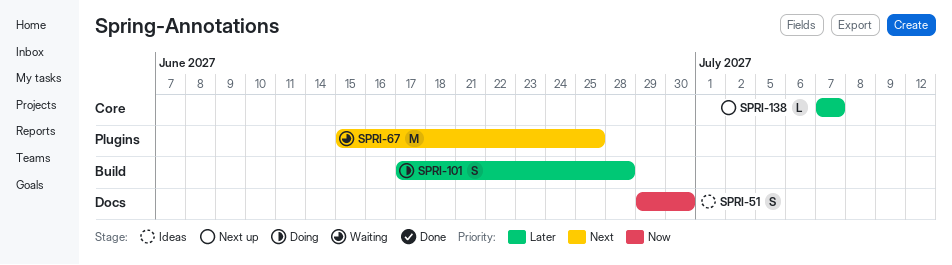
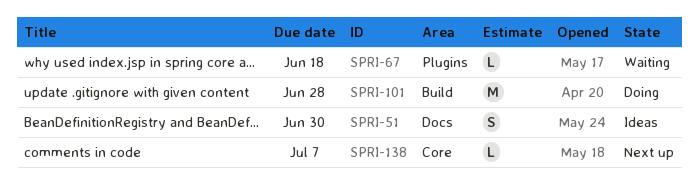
SPRI-67, estimate: M -> L
SPRI-67, due: Jun 25 -> Jun 18
SPRI-101, estimate: S -> M

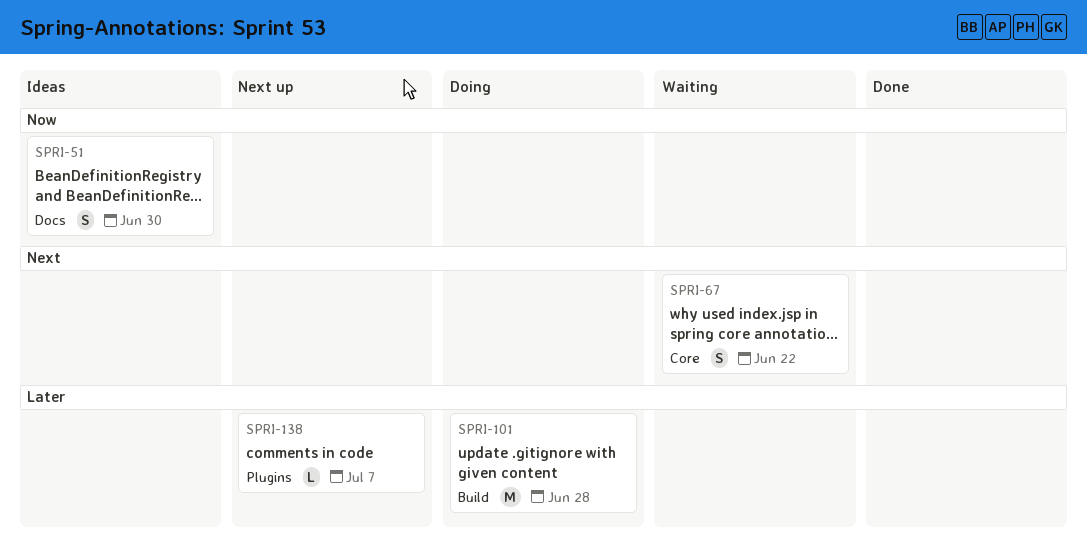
SPRI-67, label: Plugins -> Core
SPRI-67, estimate: L -> S
SPRI-67, due: Jun 18 -> Jun 22
SPRI-138, label: Core -> Plugins

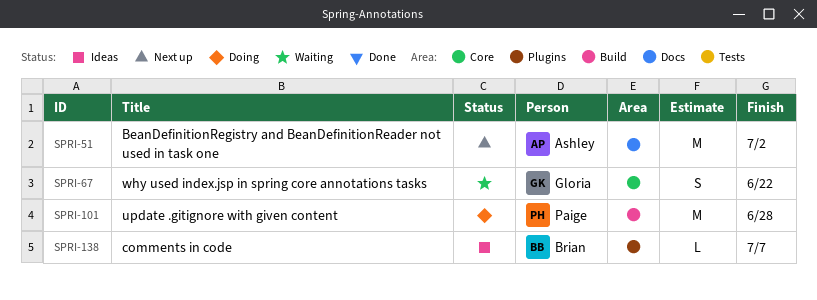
SPRI-51, status: Ideas -> Next up
SPRI-51, estimate: S -> M
SPRI-51, due: Jun 30 -> Jul 2
SPRI-138, status: Next up -> Ideas

